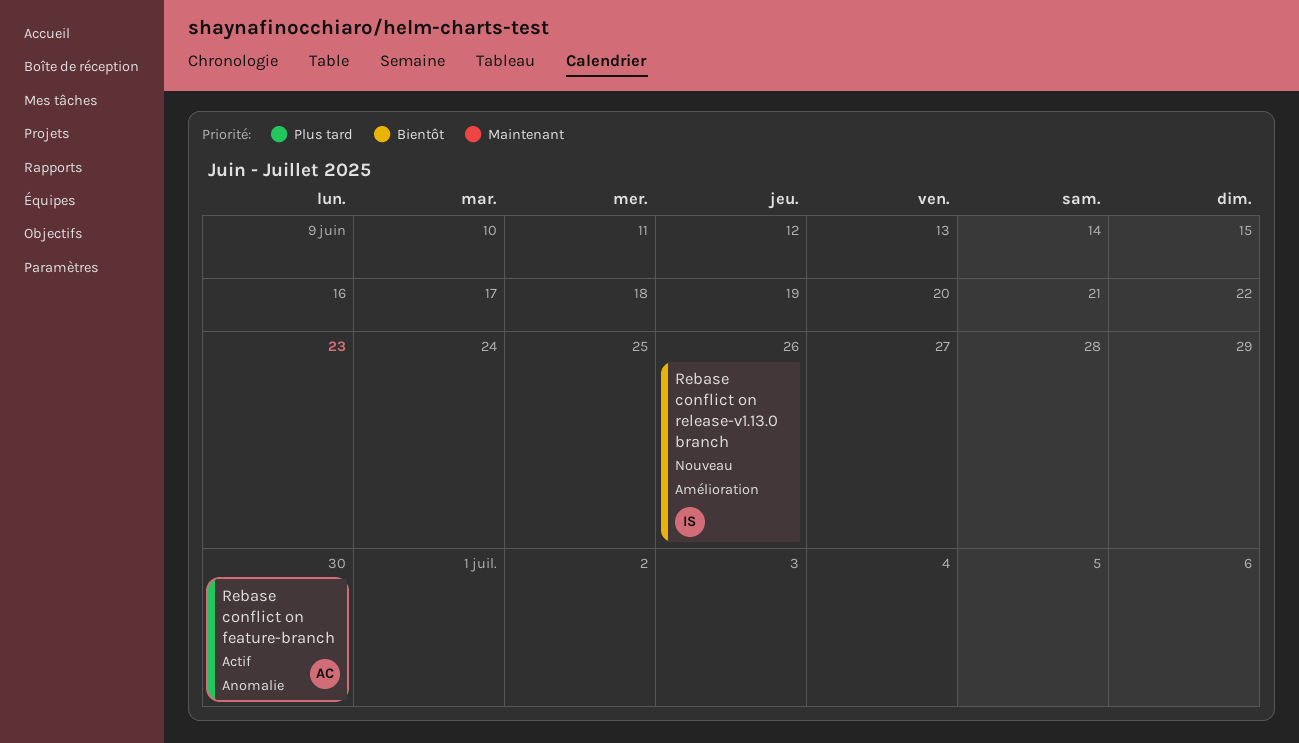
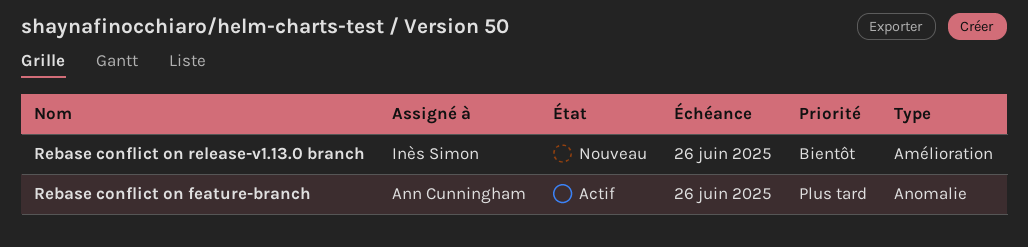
Rebase conflict on feature-branch, due: Jun 30 -> Jun 26

